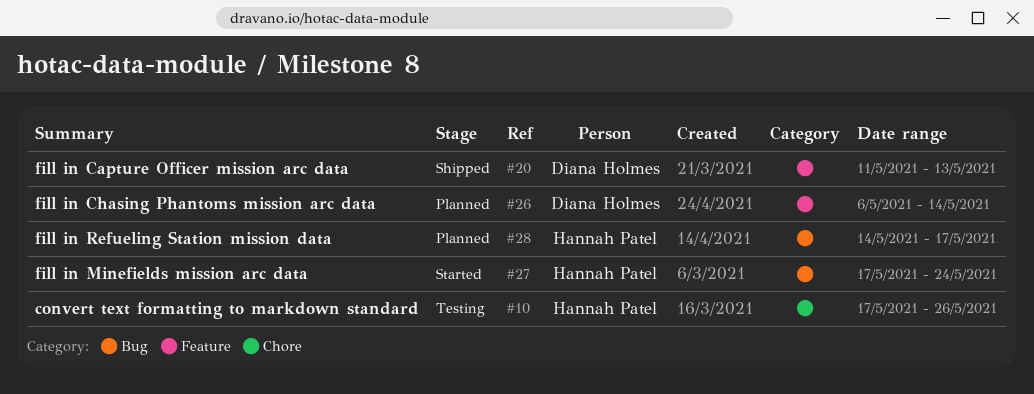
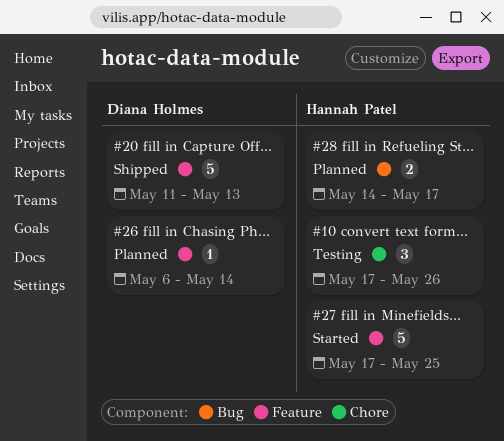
#27, label: Bug -> Feature
#27, due: May 24 -> May 25

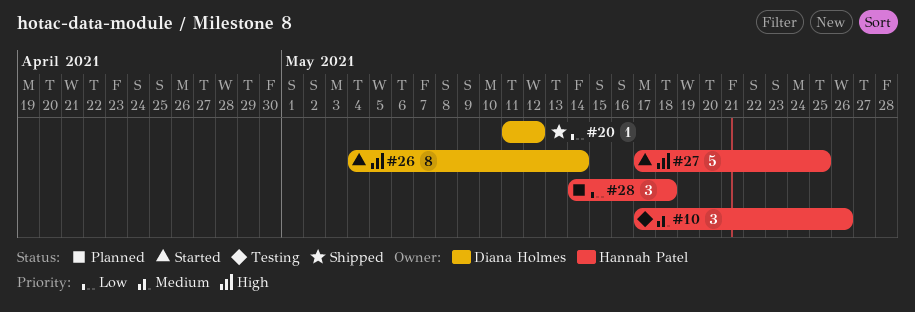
#20, estimate: 5 -> 1
#20, due: May 13 -> May 12
#26, status: Planned -> Started
#26, estimate: 1 -> 8
#26, start: May 6 -> May 4
#28, estimate: 2 -> 3
#28, due: May 17 -> May 18

